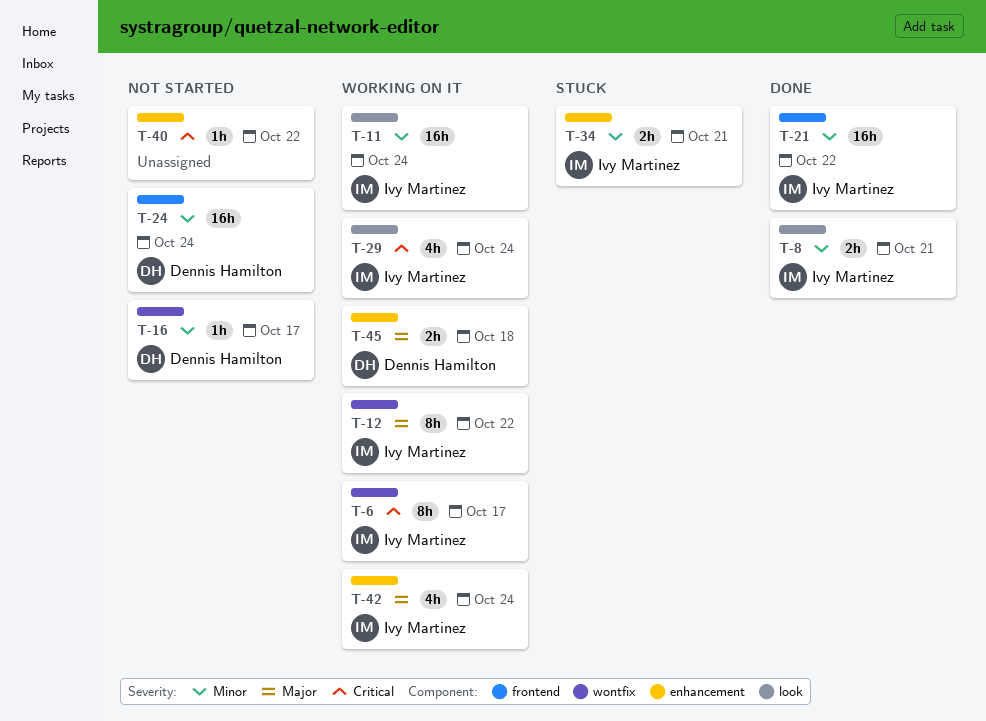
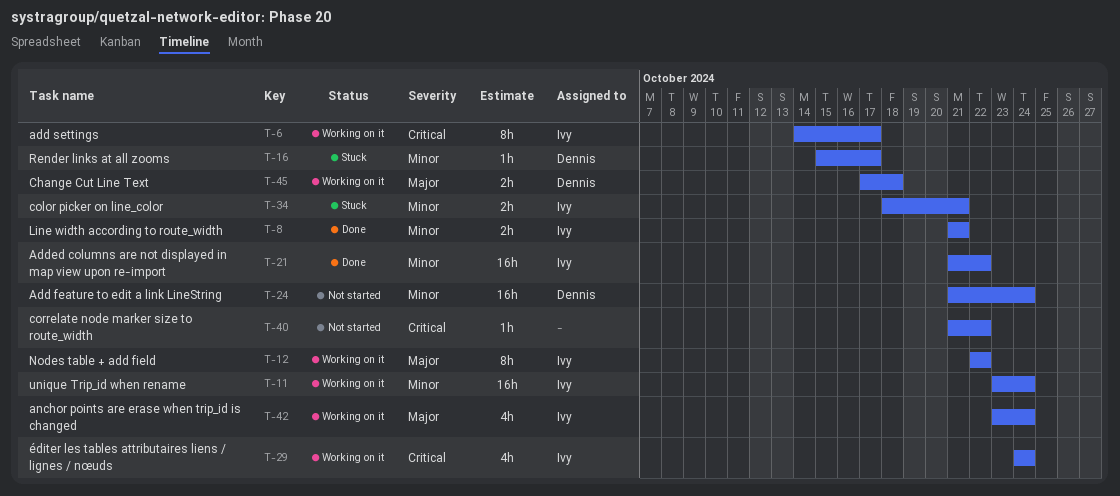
T-16, status: Not started -> Stuck

